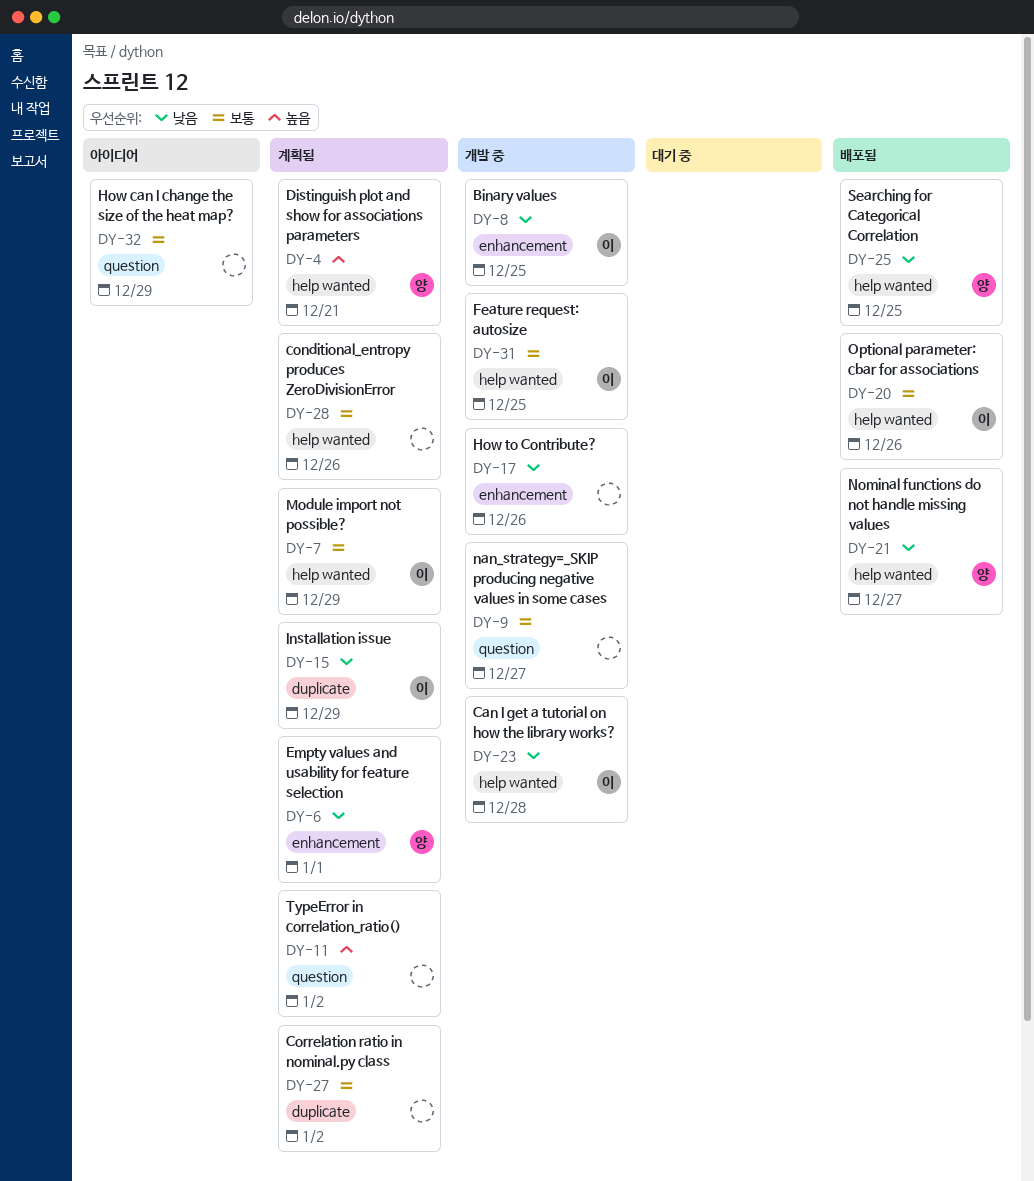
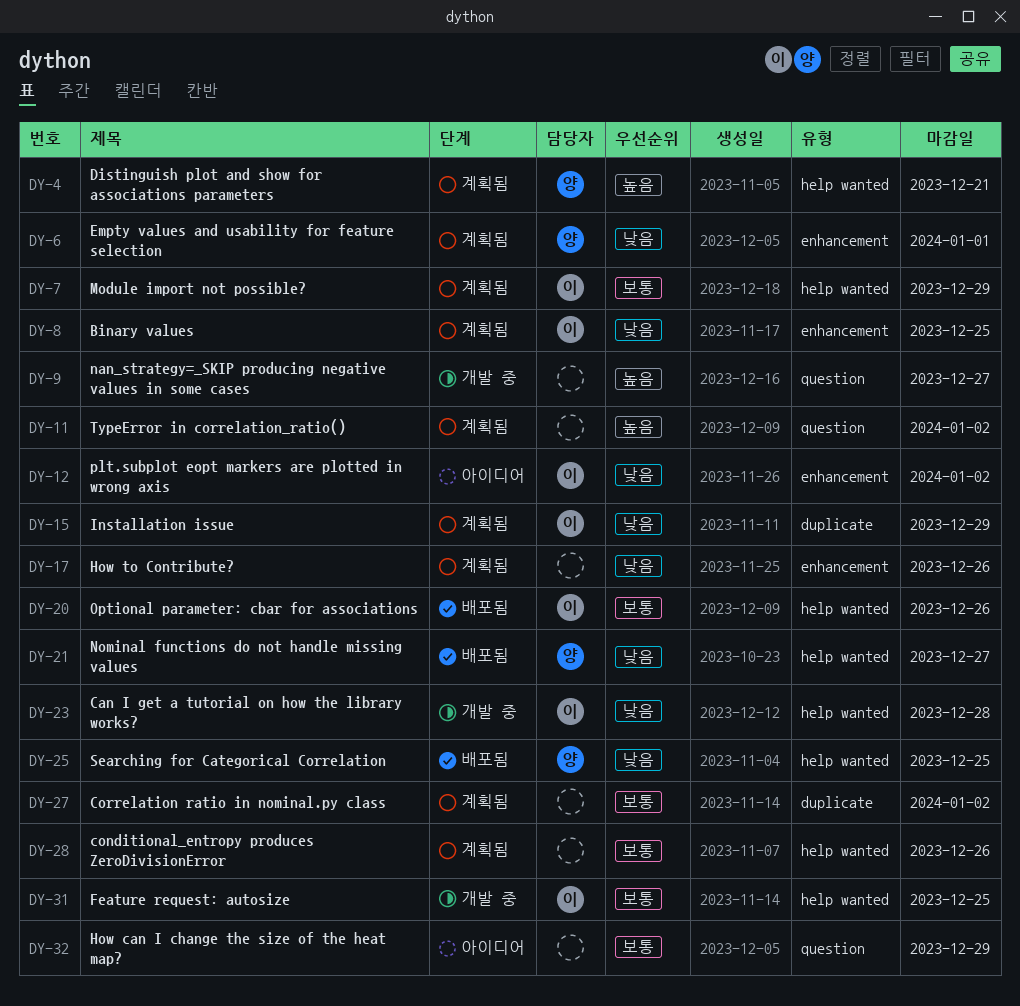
DY-8, status: 개발 중 -> 계획됨
DY-9, priority: 보통 -> 높음
DY-12: none -> present
DY-17, status: 개발 중 -> 계획됨

